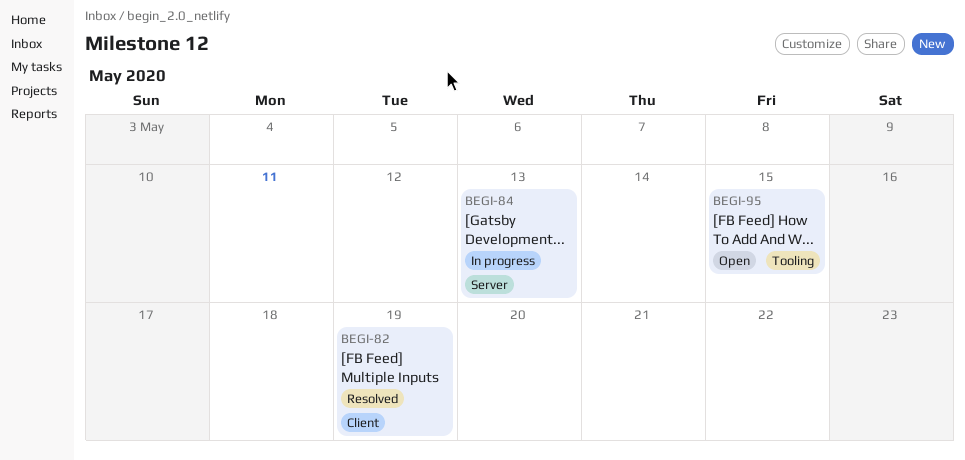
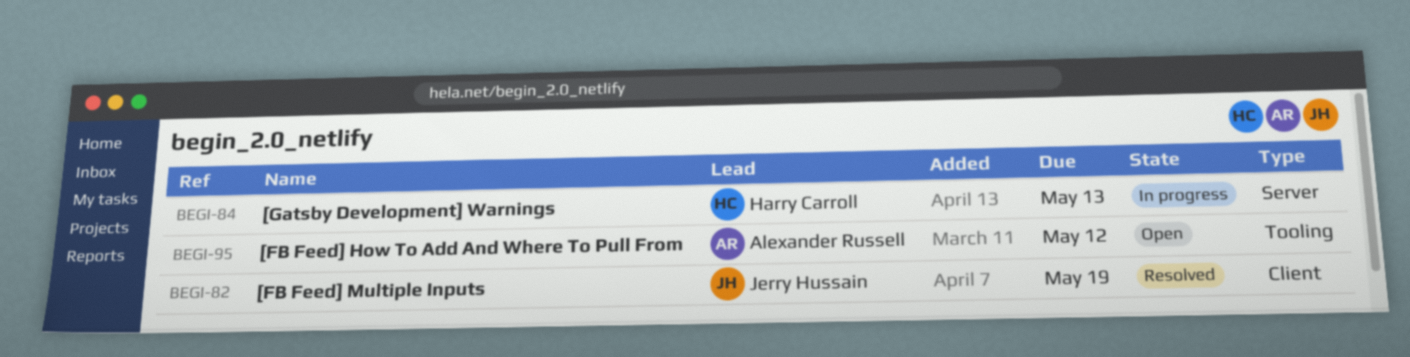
BEGI-95, due: May 15 -> May 12

